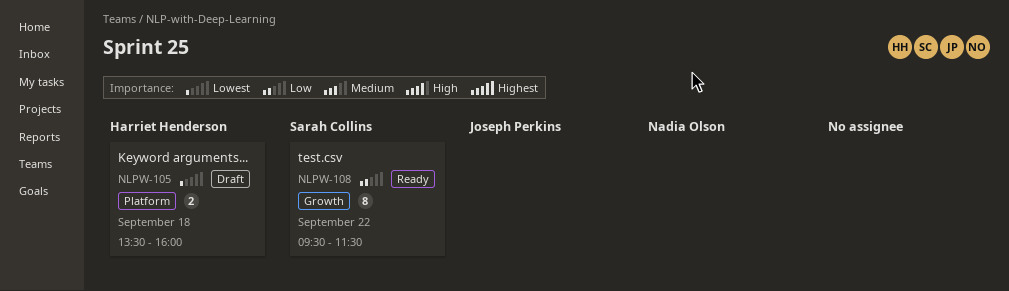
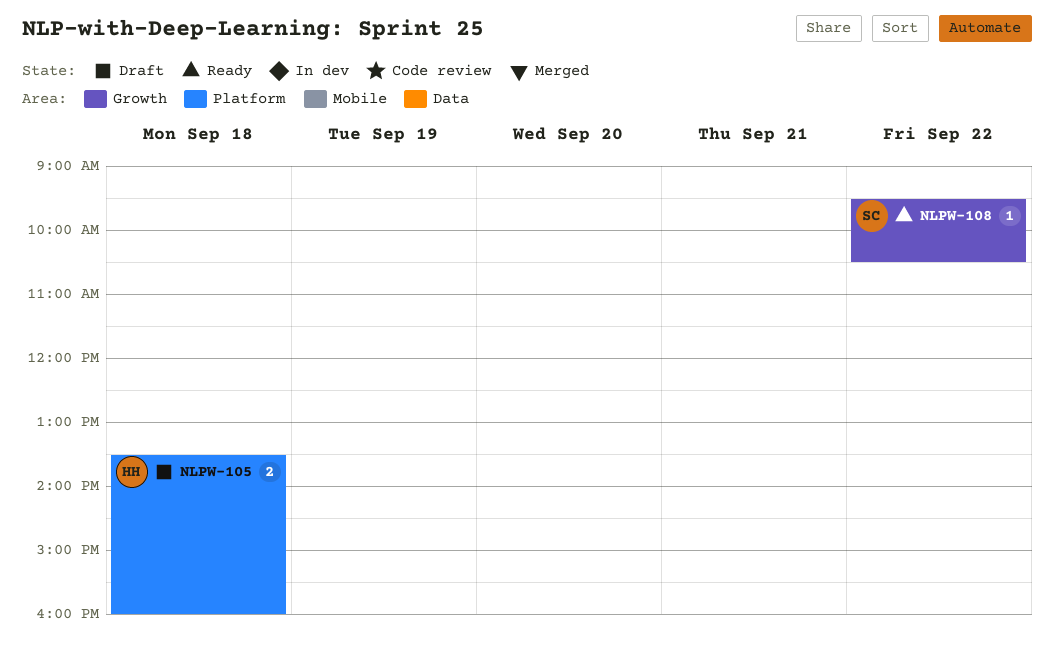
NLPW-108, estimate: 8 -> 1
NLPW-108, ends: 11:30 -> 10:30

